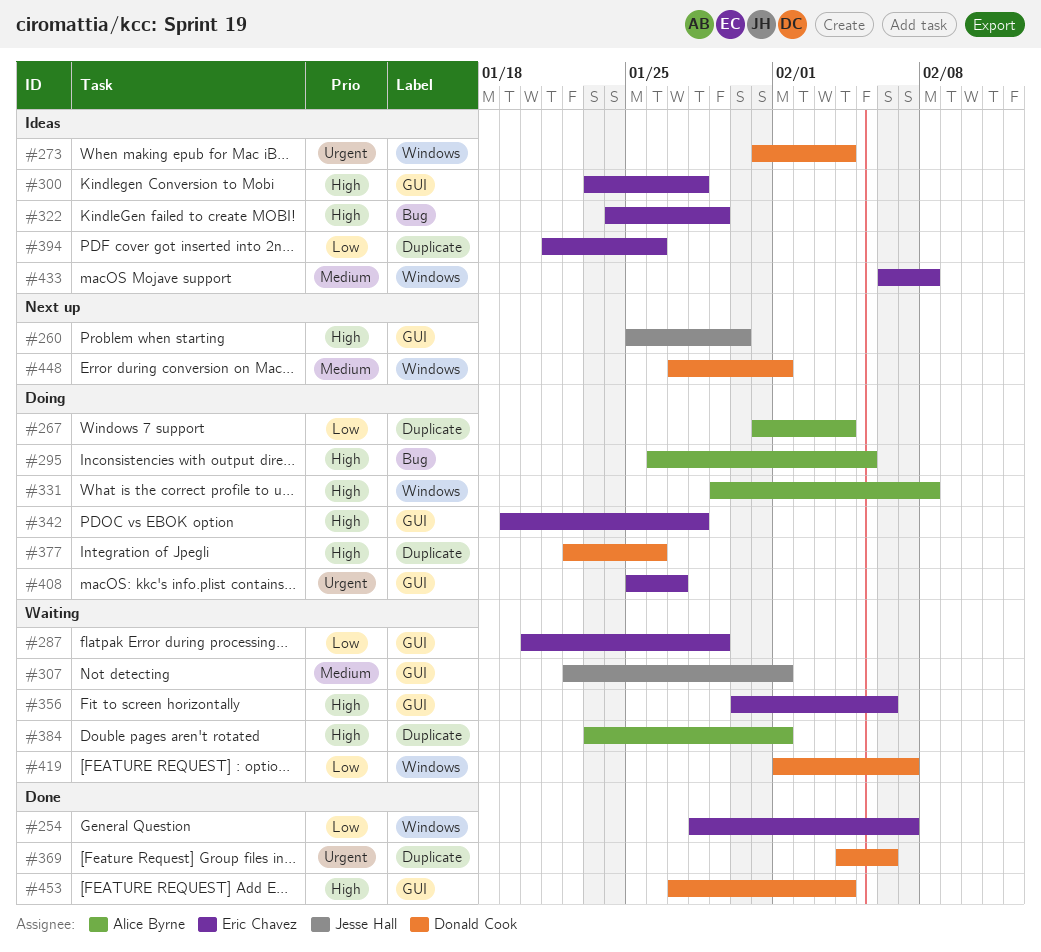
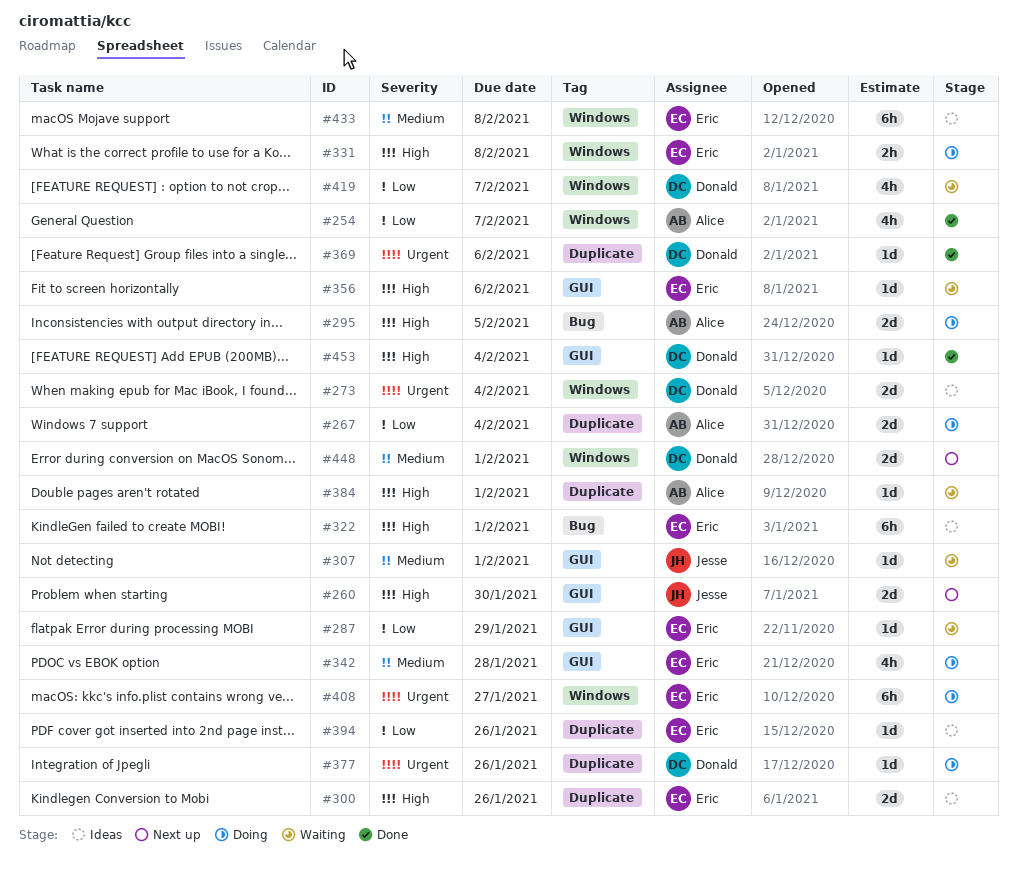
#254, owner: Eric Chavez -> Alice Byrne
#300, label: GUI -> Duplicate
#300, due: Jan 28 -> Jan 26
#322, due: Jan 29 -> Feb 1
#331, owner: Alice Byrne -> Eric Chavez
#342, priority: High -> Medium
#377, priority: High -> Urgent
#408, label: GUI -> Windows

